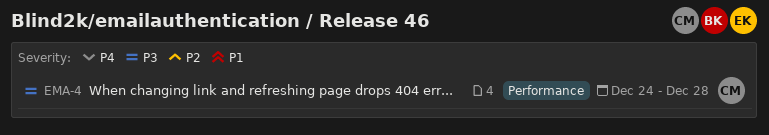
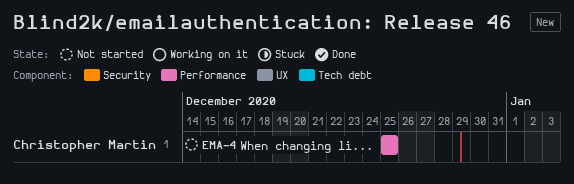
EMA-4, start: Dec 24 -> Dec 25
EMA-4, due: Dec 28 -> Dec 25

